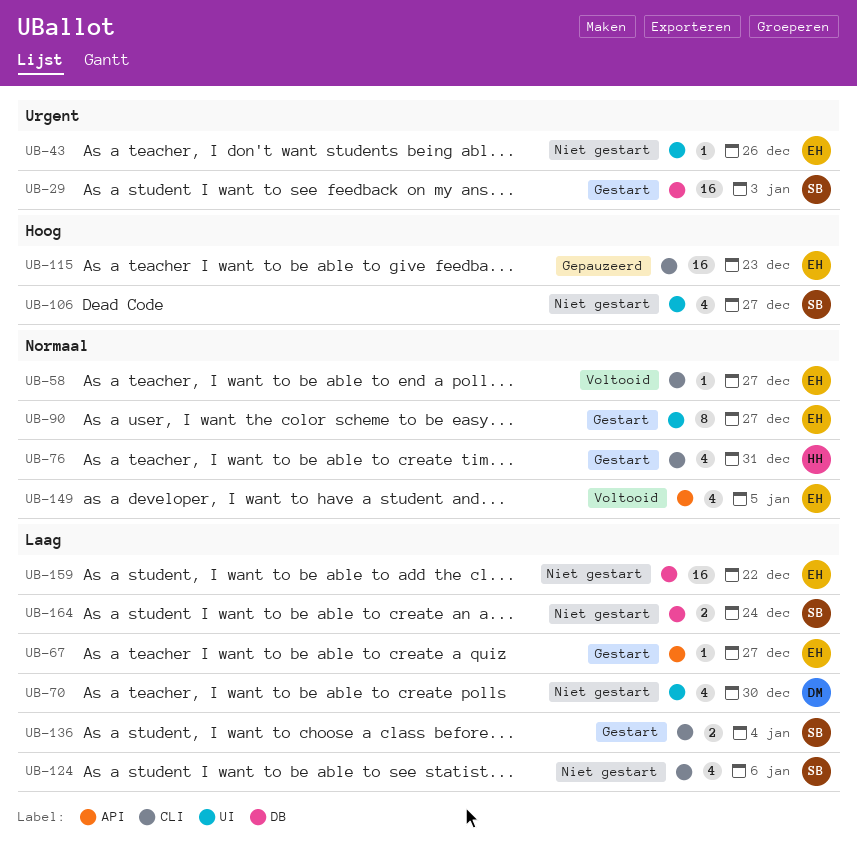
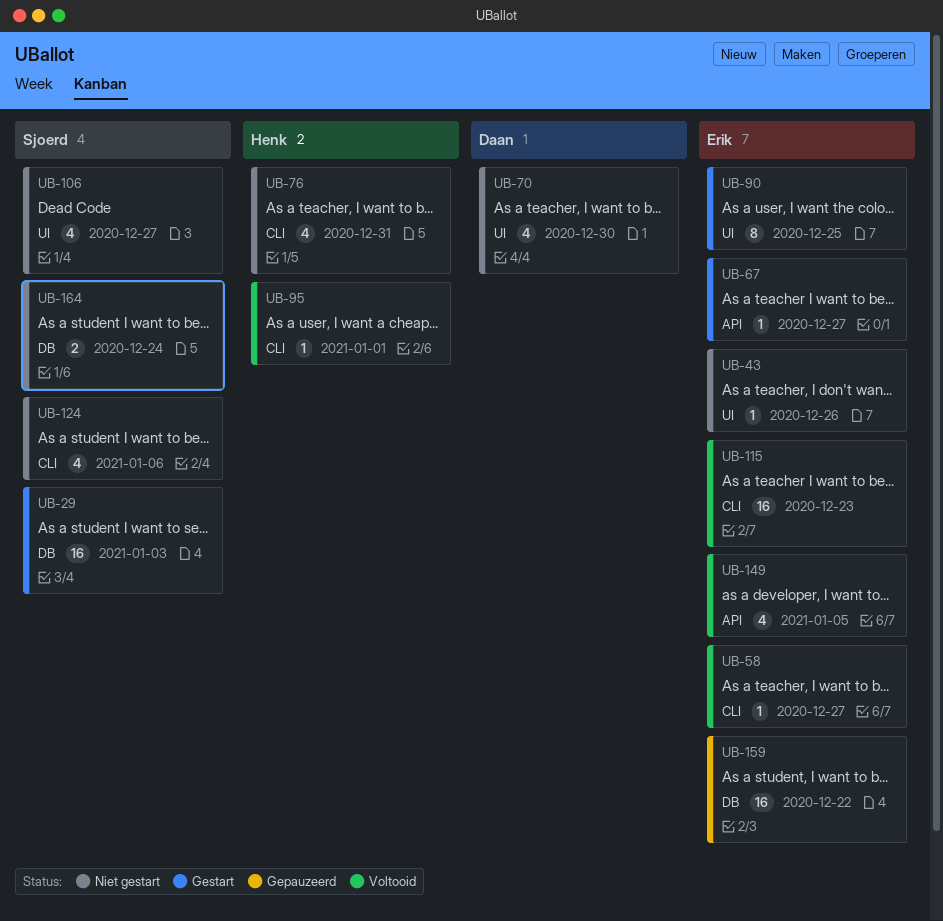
UB-76, status: Gestart -> Niet gestart
UB-90, due: Dec 27 -> Dec 25
UB-95: none -> present
UB-115, status: Gepauzeerd -> Voltooid
UB-136: present -> none
UB-159, status: Niet gestart -> Gepauzeerd

